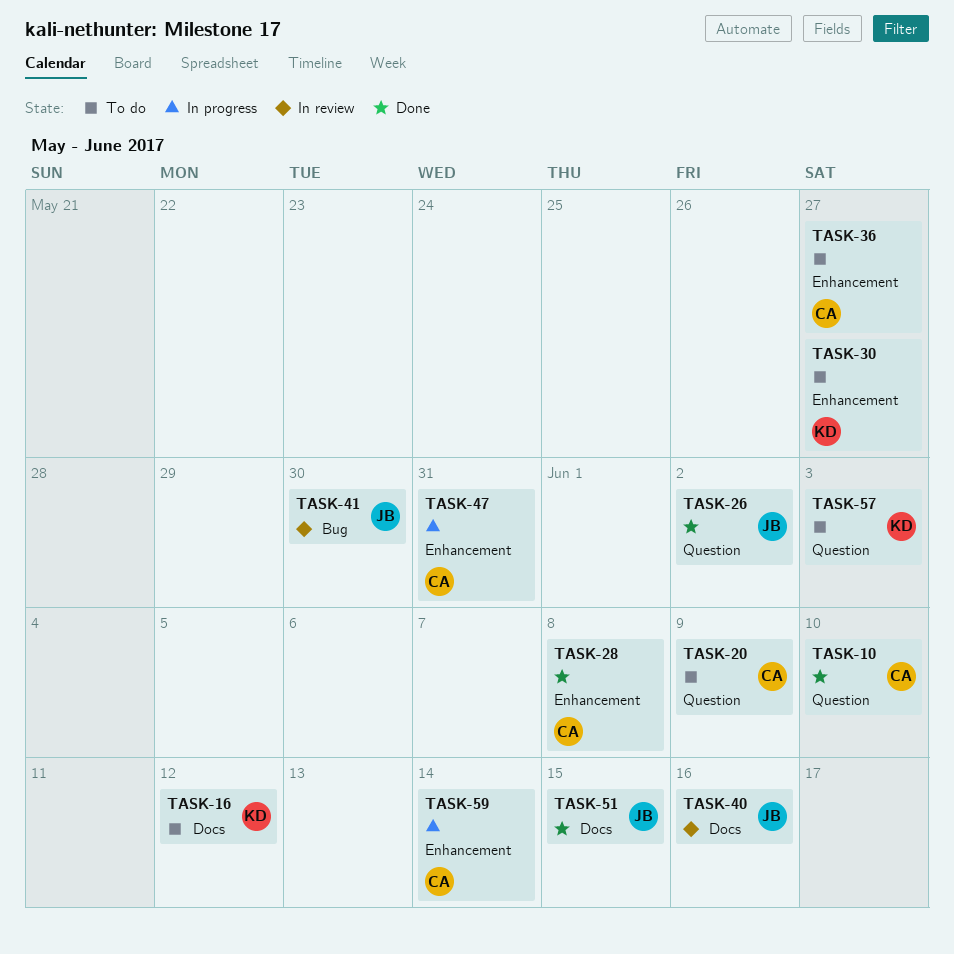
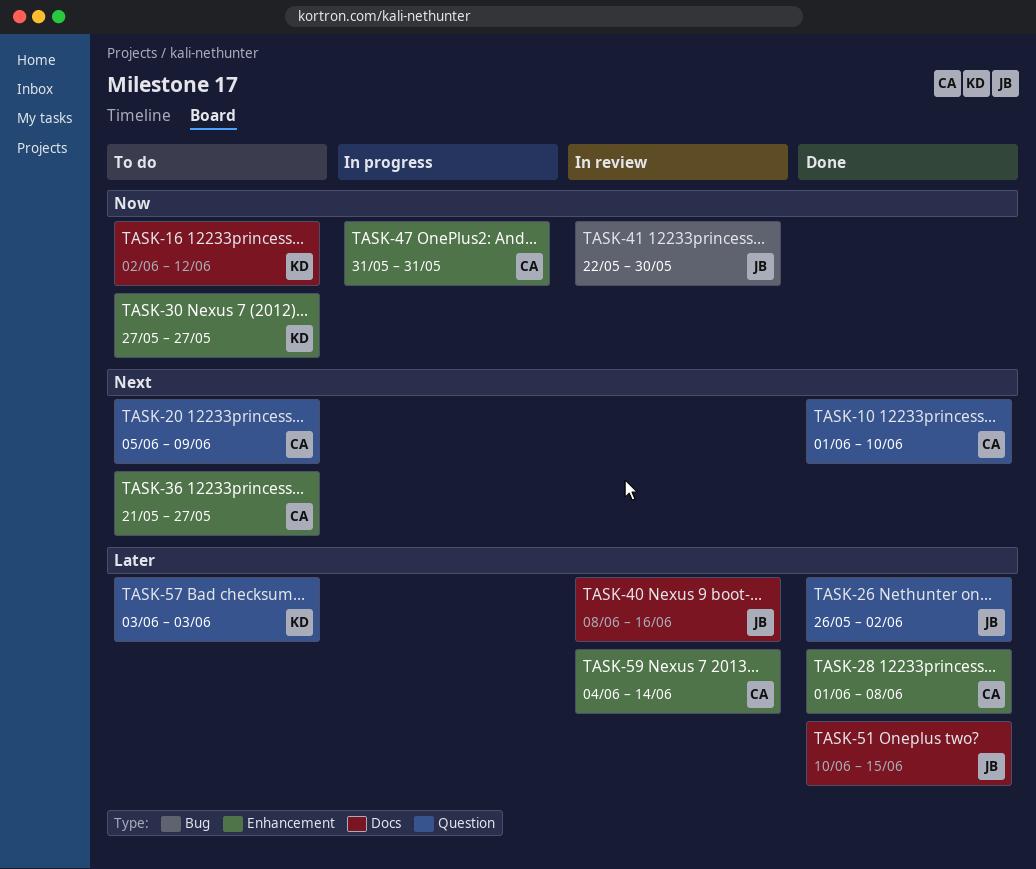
TASK-59, status: In progress -> In review

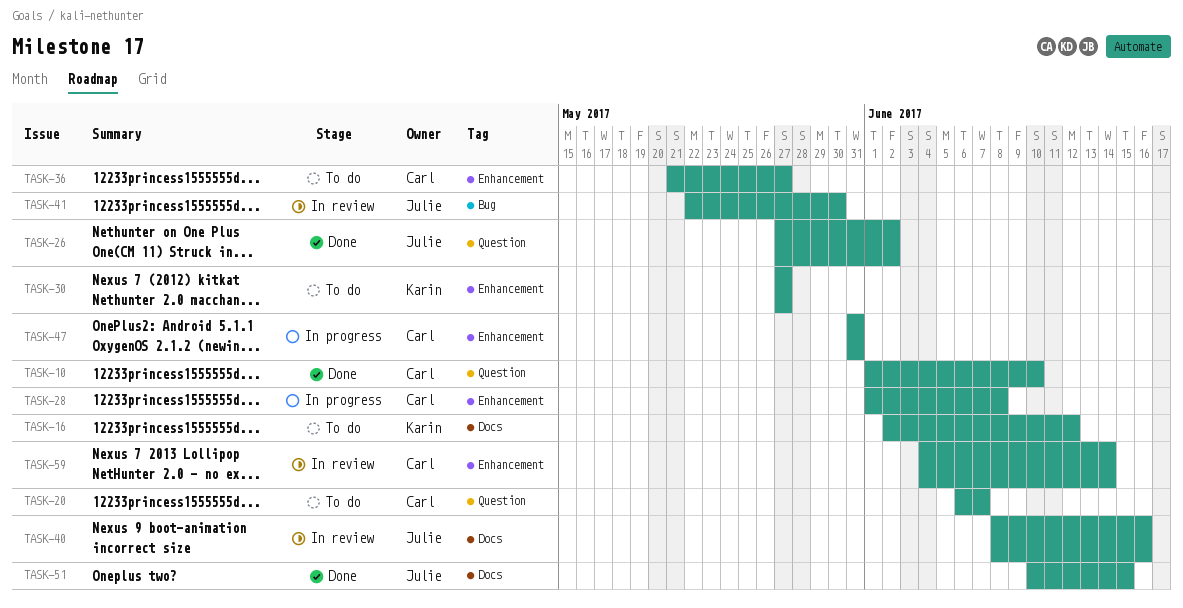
TASK-20, start: Jun 5 -> Jun 6
TASK-20, due: Jun 9 -> Jun 7
TASK-26, start: May 26 -> May 27
TASK-28, status: Done -> In progress
TASK-57: present -> none

